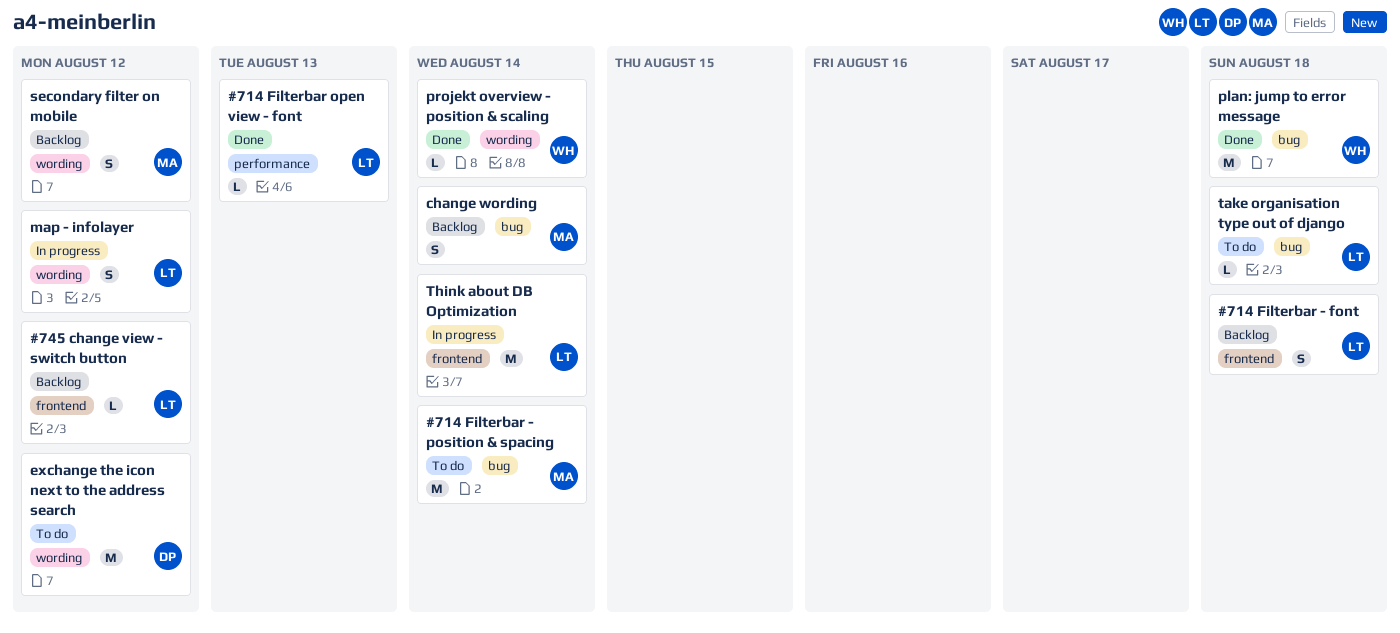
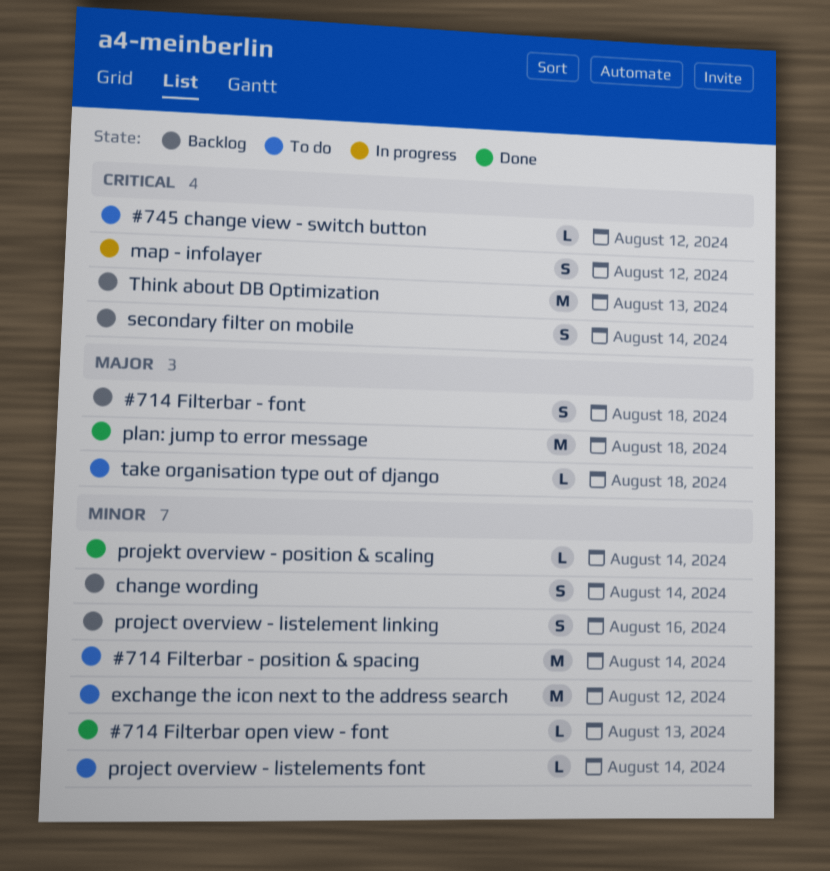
#745 change view - switch button, status: Backlog -> To do
project overview - listelement linking: none -> present
project overview - listelements font: none -> present
secondary filter on mobile, due: Aug 12 -> Aug 14
Think about DB Optimization, status: In progress -> Backlog
Think about DB Optimization, due: Aug 14 -> Aug 13

